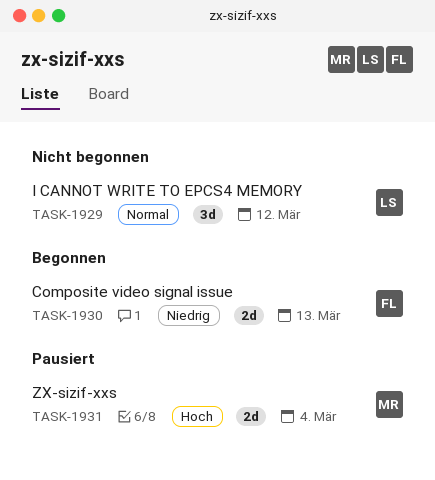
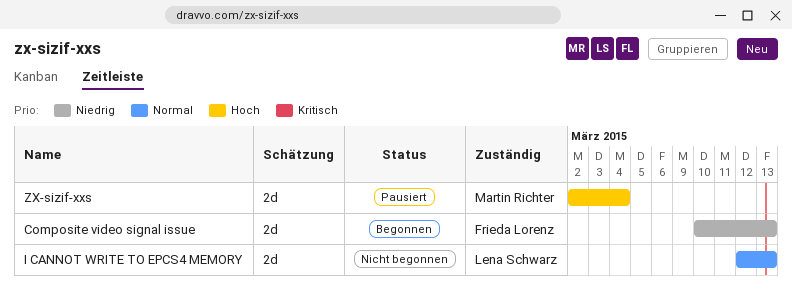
I CANNOT WRITE TO EPCS4 MEMORY, estimate: 3d -> 2d
I CANNOT WRITE TO EPCS4 MEMORY, due: Mar 12 -> Mar 13

